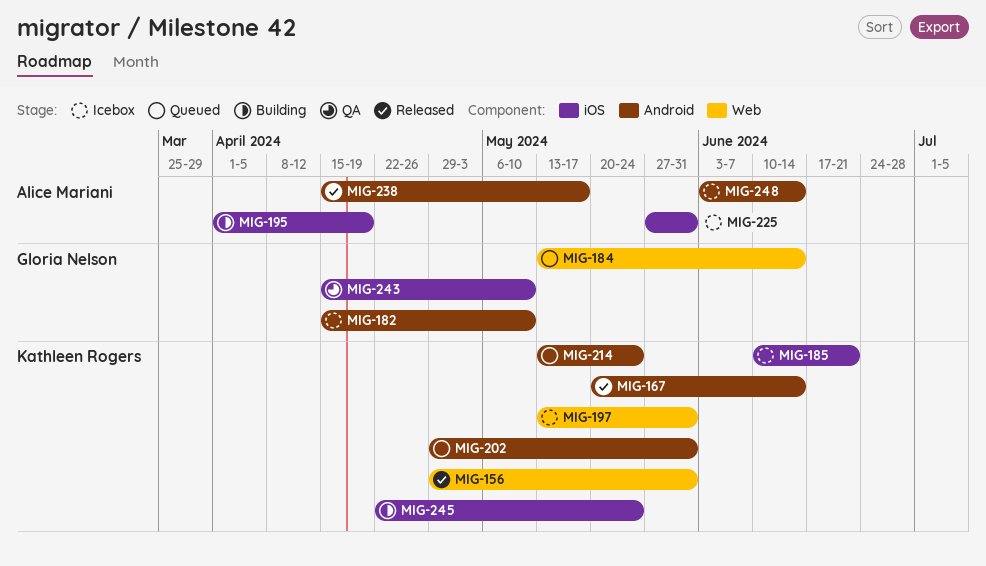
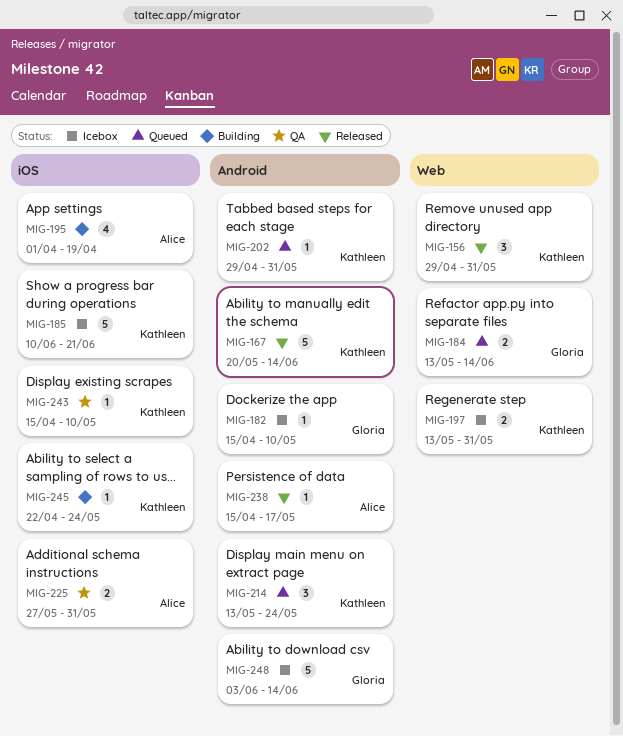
MIG-225, status: Icebox -> QA
MIG-243, owner: Gloria Nelson -> Kathleen Rogers
MIG-248, owner: Alice Mariani -> Gloria Nelson

